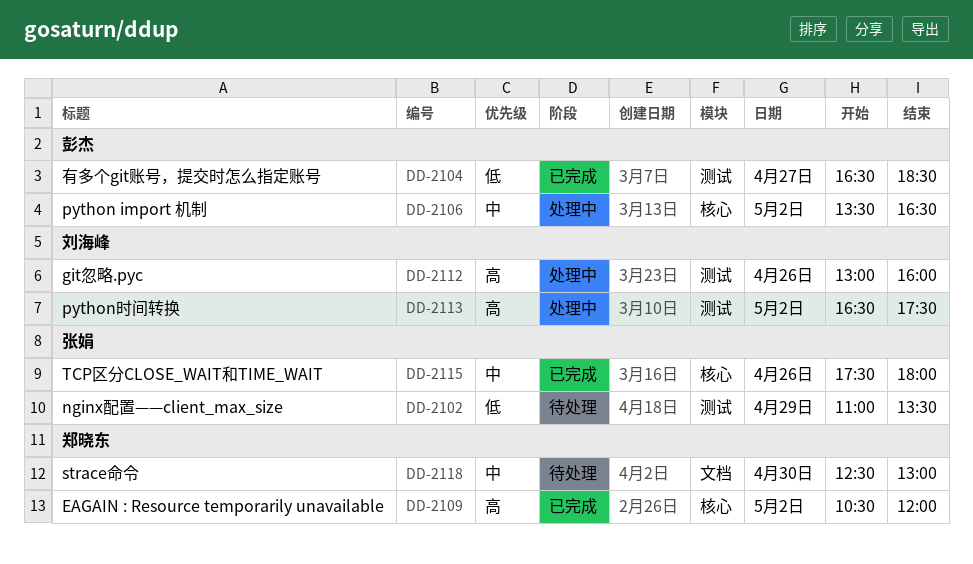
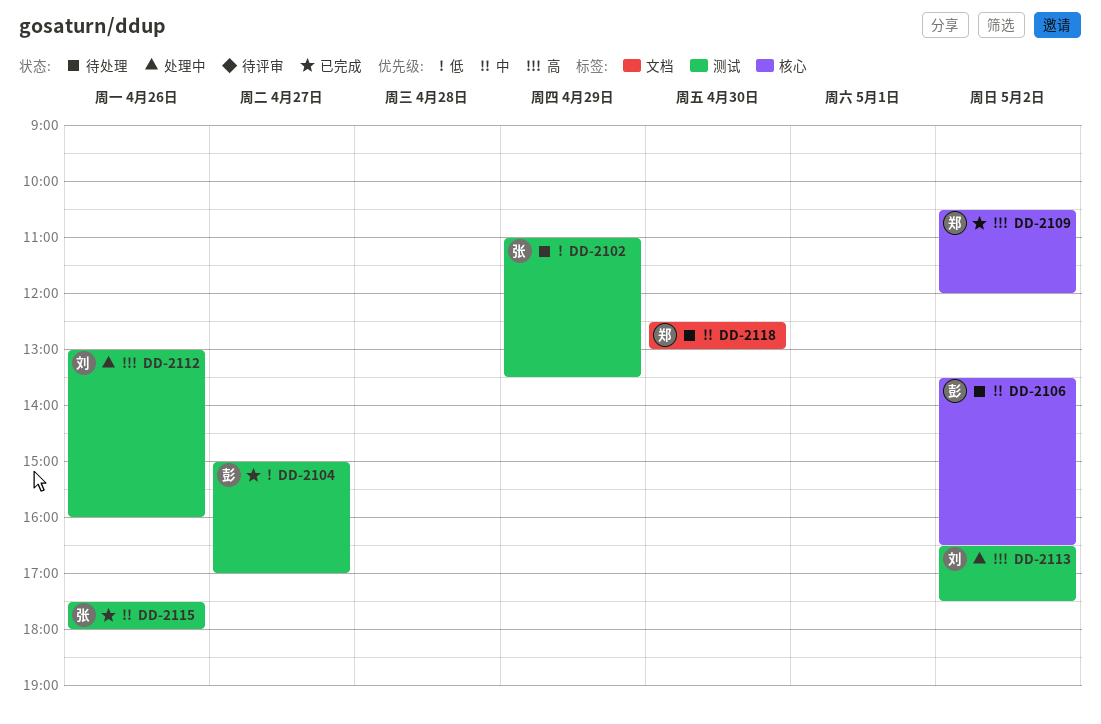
DD-2104, begins: 16:30 -> 15:00
DD-2104, ends: 18:30 -> 17:00
DD-2106, status: 处理中 -> 待处理
DD-2115, label: 核心 -> 测试

